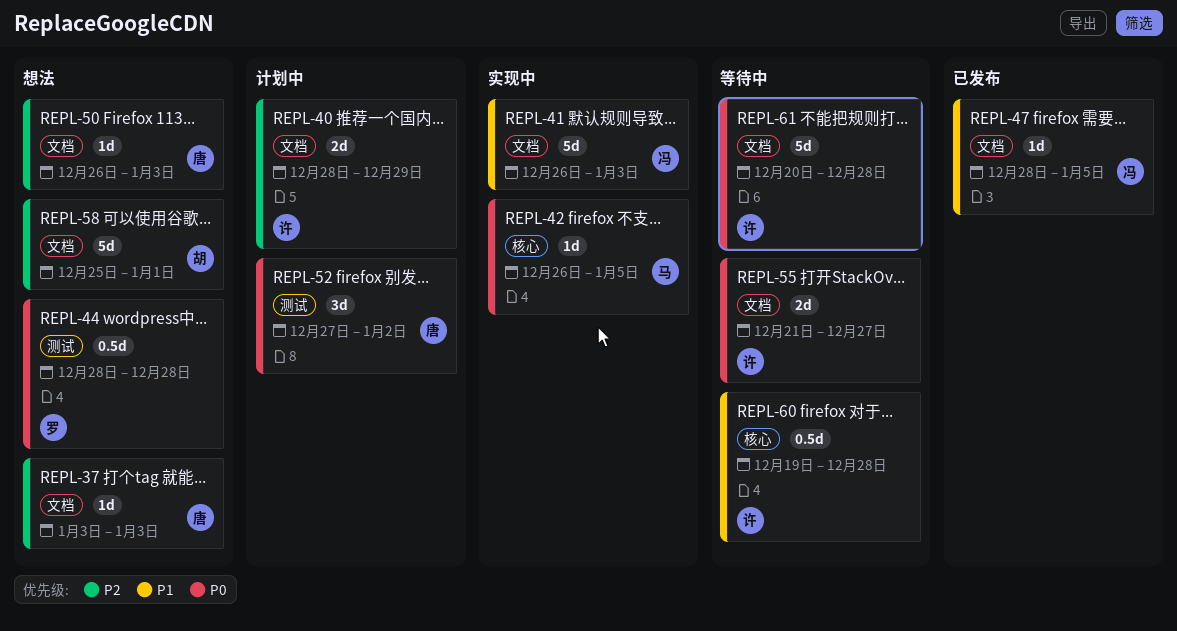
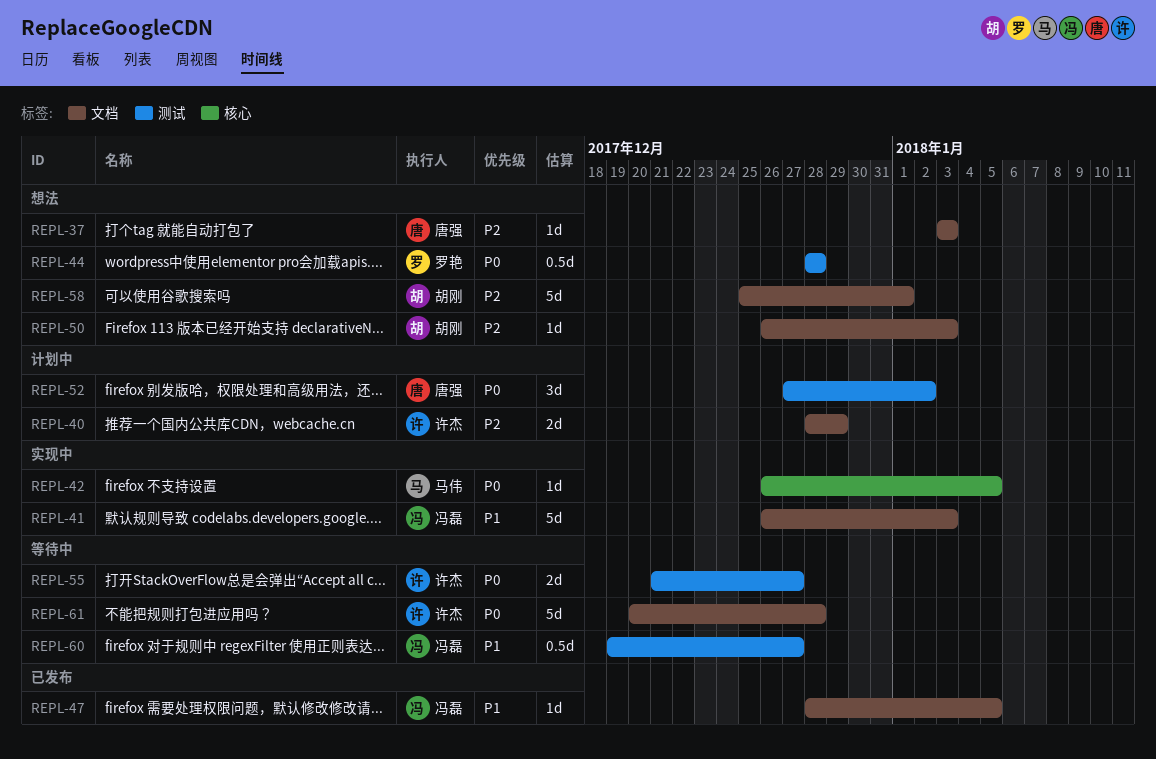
REPL-50, owner: 唐强 -> 胡刚
REPL-55, label: 文档 -> 测试
REPL-60, owner: 许杰 -> 冯磊
REPL-60, label: 核心 -> 测试
REPL-60, due: Dec 28 -> Dec 27

